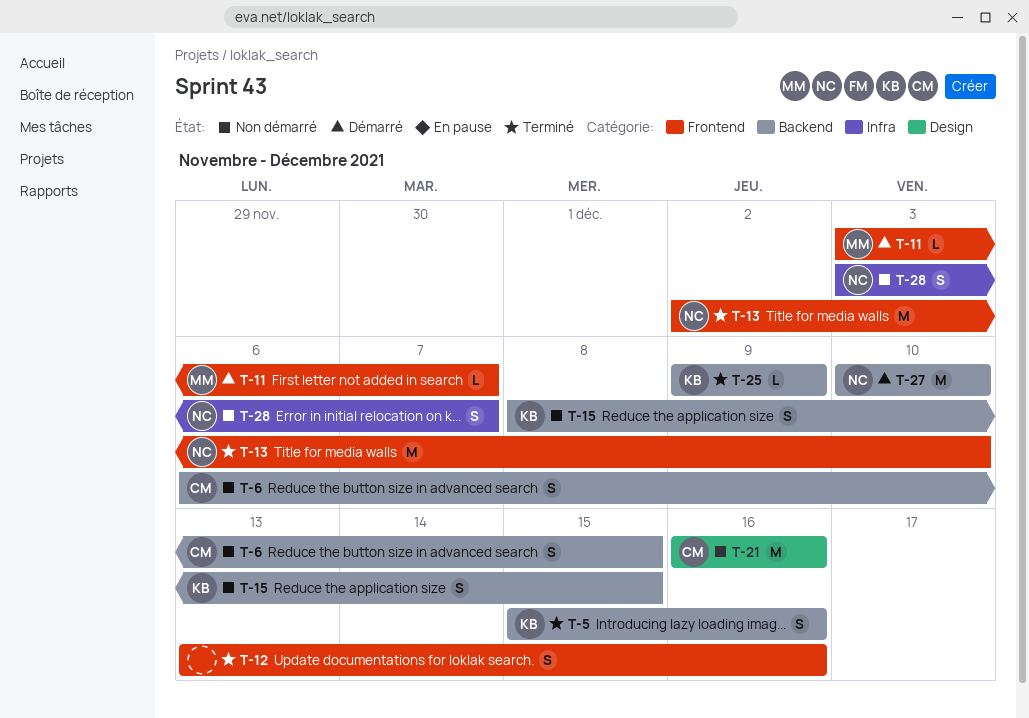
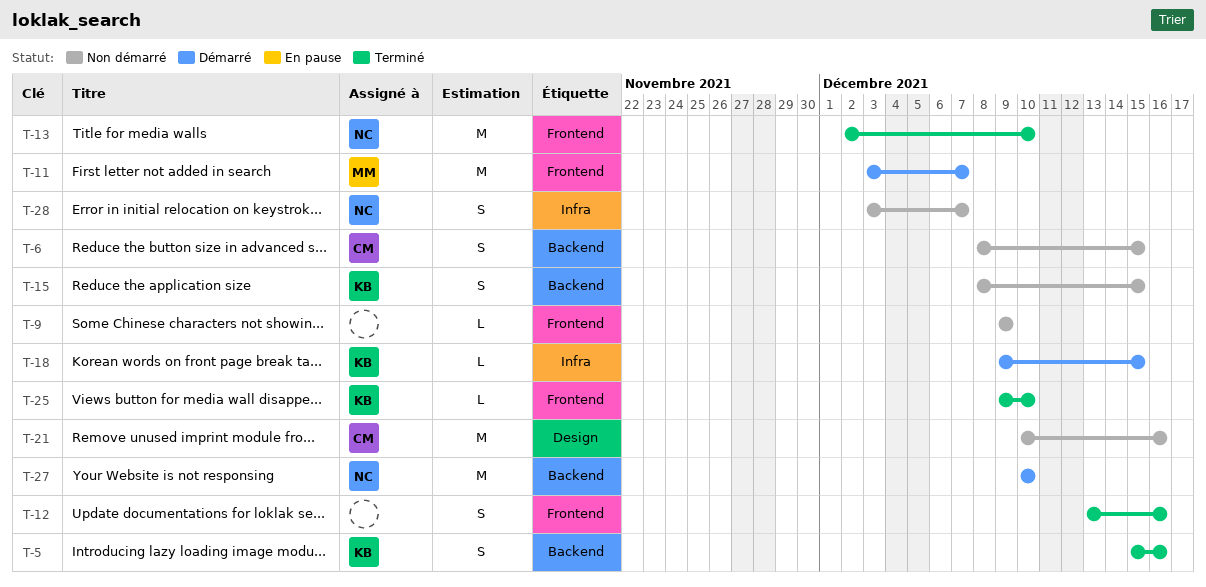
T-6, start: Dec 6 -> Dec 8
T-9: none -> present
T-11, estimate: L -> M
T-18: none -> present
T-21, start: Dec 16 -> Dec 10
T-25, label: Backend -> Frontend
T-25, due: Dec 9 -> Dec 10

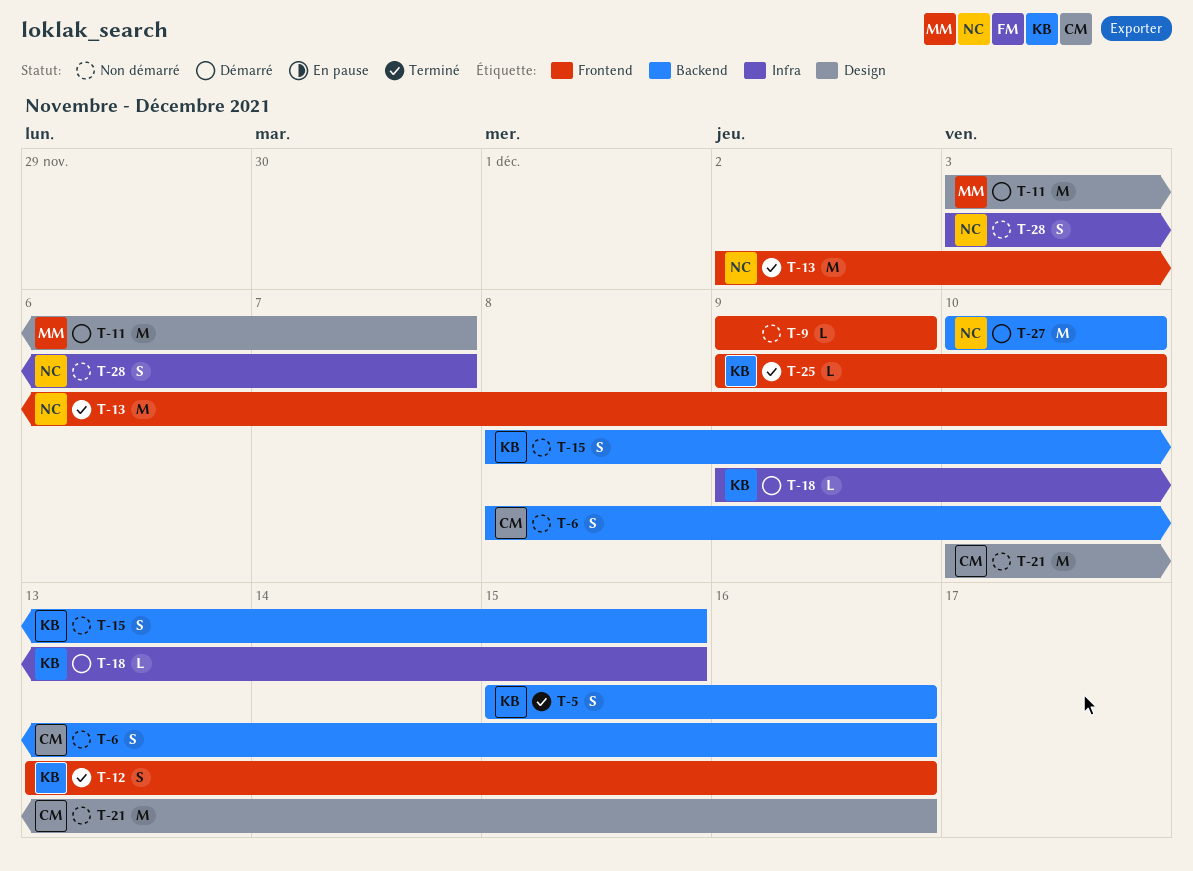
T-6, due: Dec 15 -> Dec 16
T-11, label: Frontend -> Design
T-12, owner: none -> KB

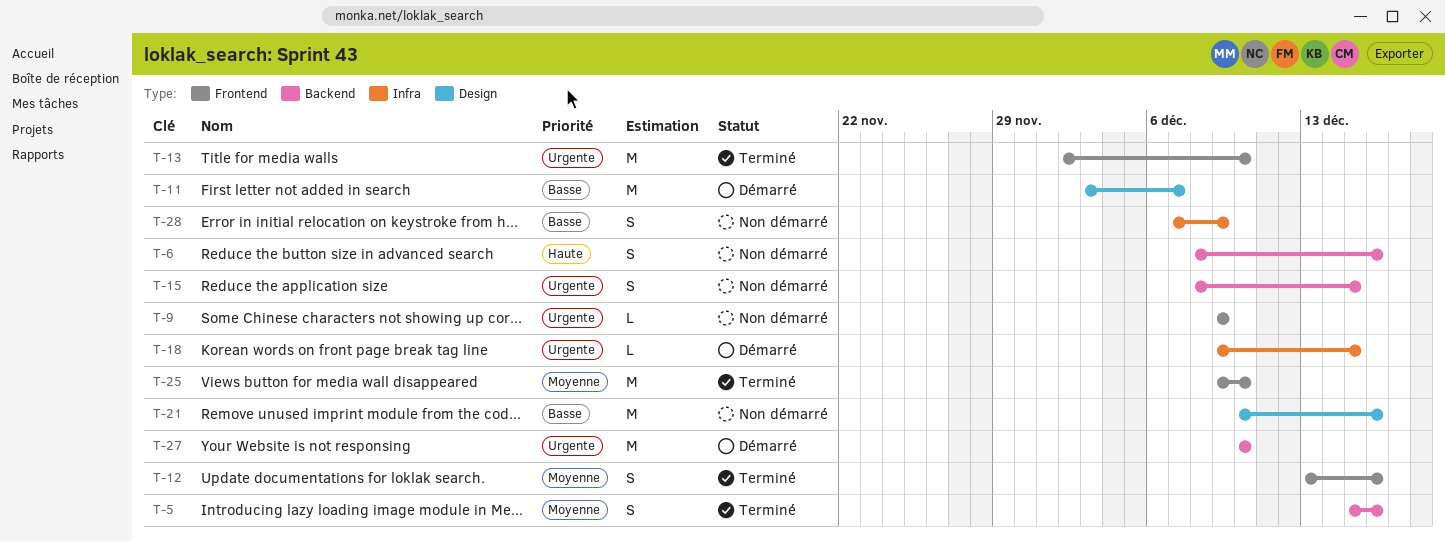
T-25, estimate: L -> M
T-28, start: Dec 3 -> Dec 7
T-28, due: Dec 7 -> Dec 9

